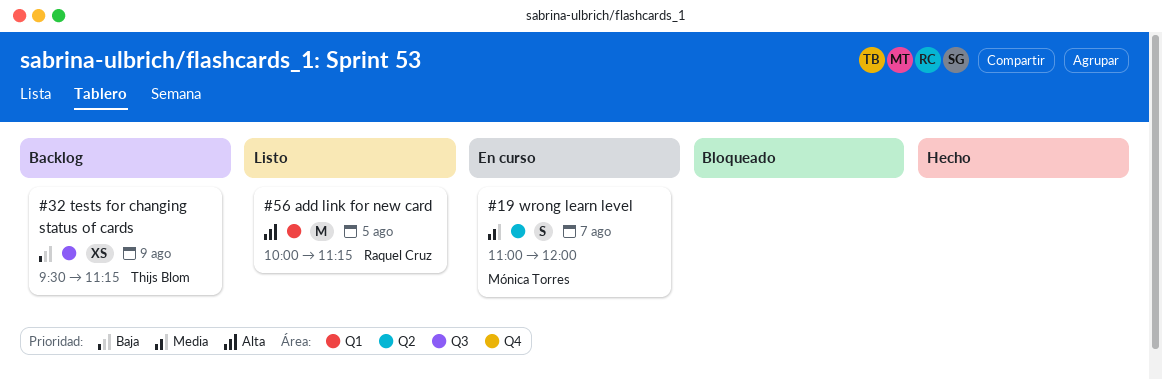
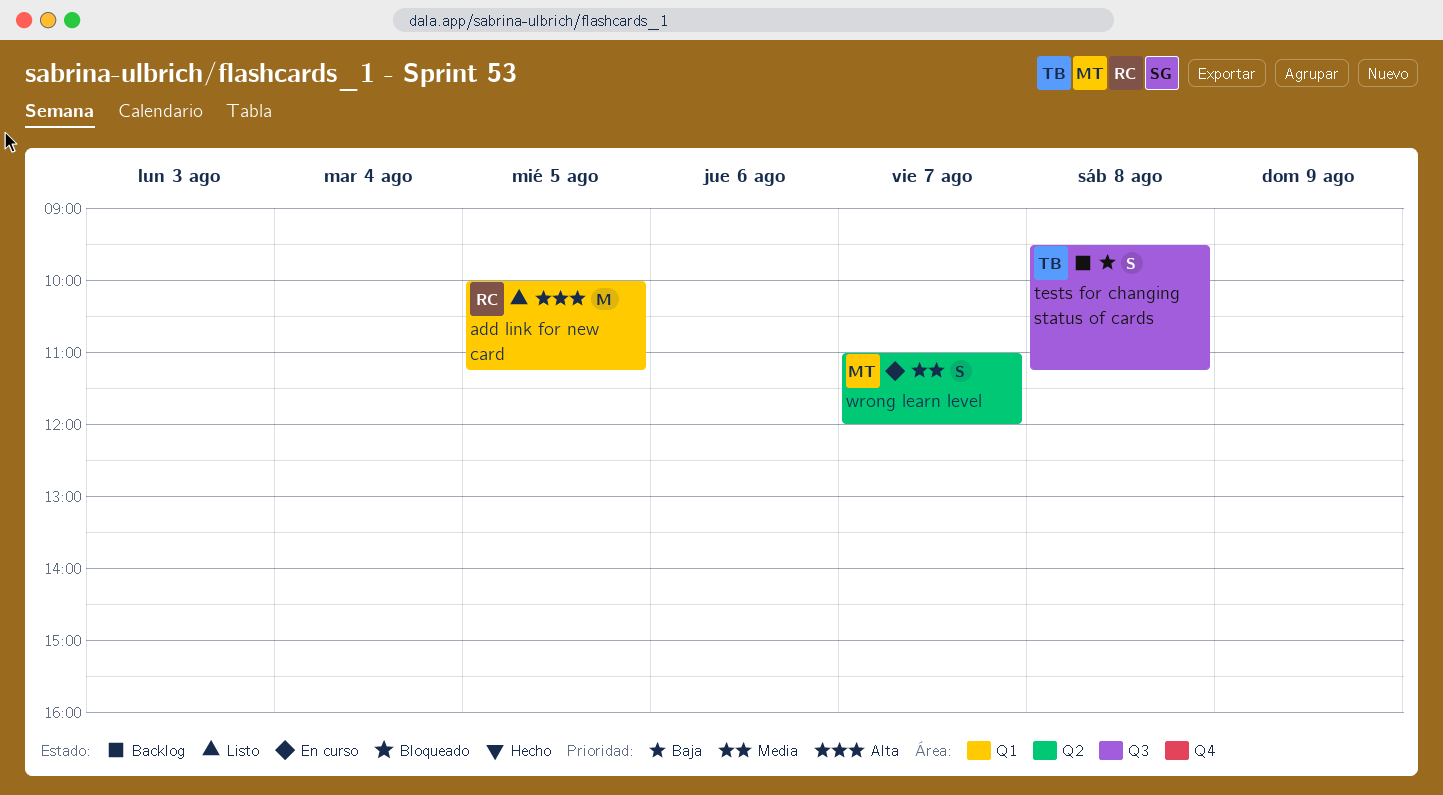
tests for changing status of cards, estimate: XS -> S
tests for changing status of cards, day: Aug 9 -> Aug 8

